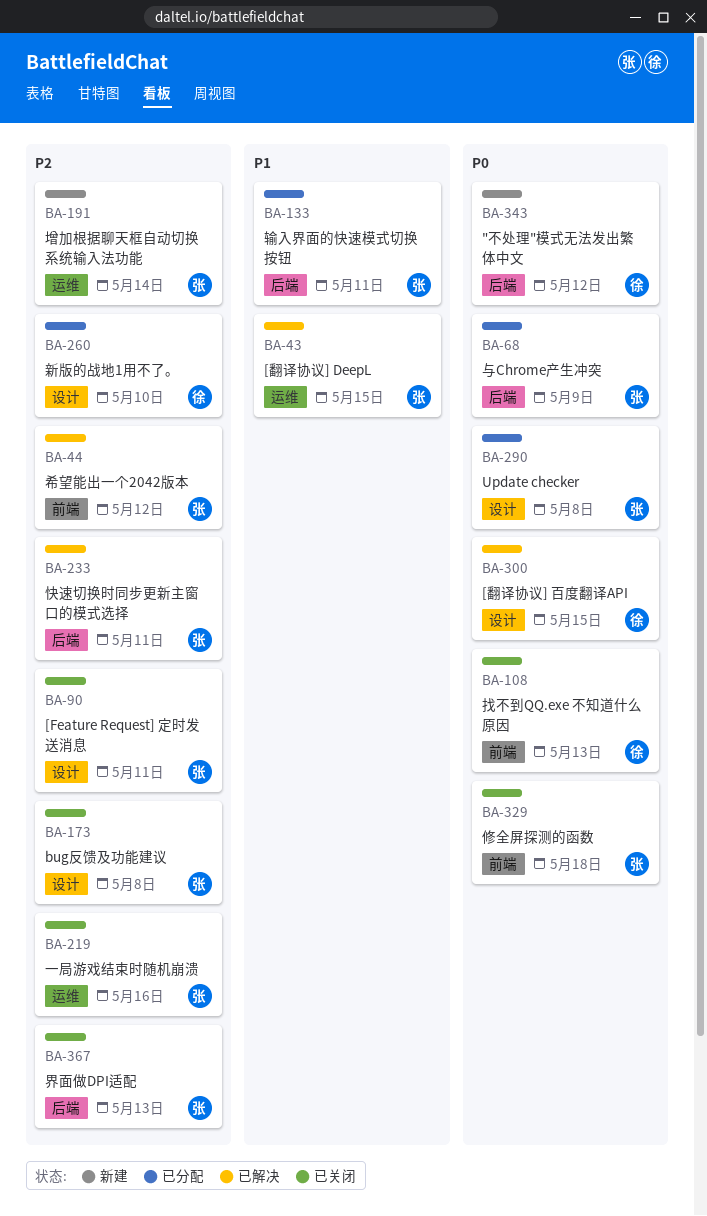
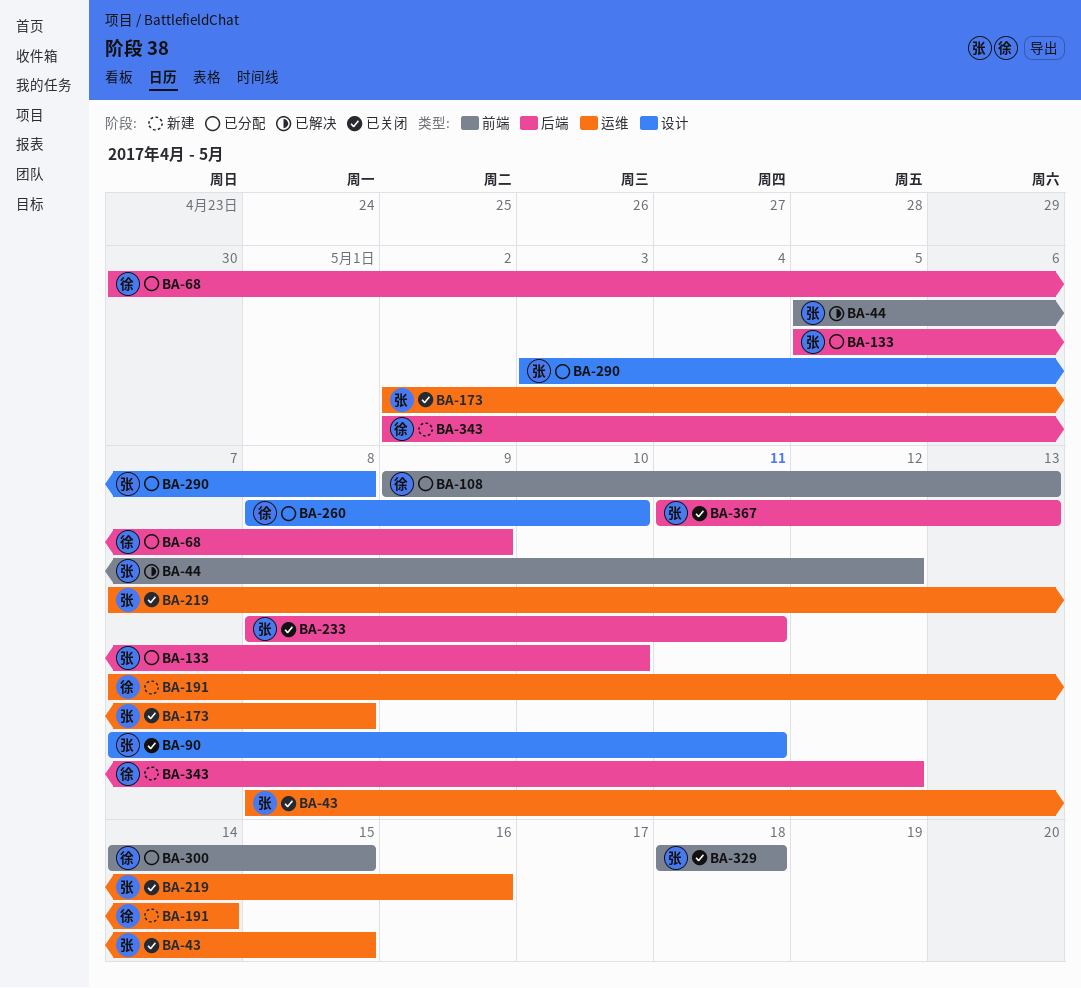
BA-43, status: 已解决 -> 已关闭
BA-68, owner: 张 -> 徐
BA-108, status: 已关闭 -> 已分配
BA-133, due: May 11 -> May 10
BA-173, label: 设计 -> 运维
BA-191, owner: 张 -> 徐
BA-233, status: 已解决 -> 已关闭
BA-300, status: 已解决 -> 已分配
BA-300, label: 设计 -> 前端

